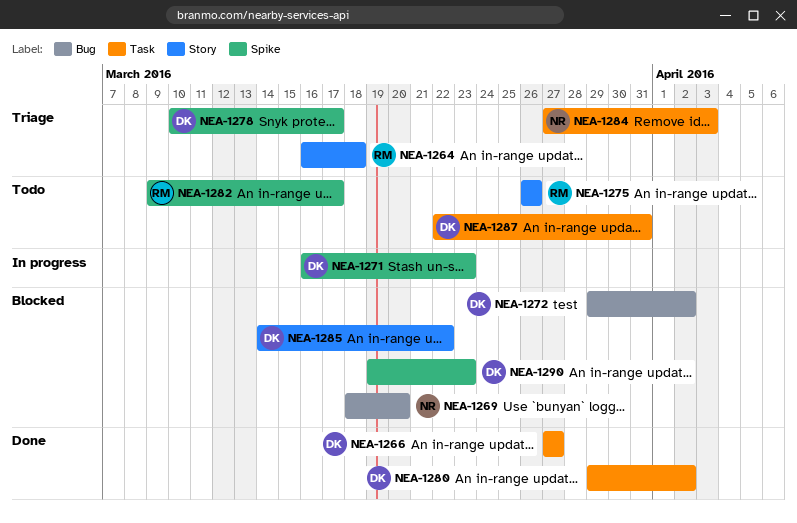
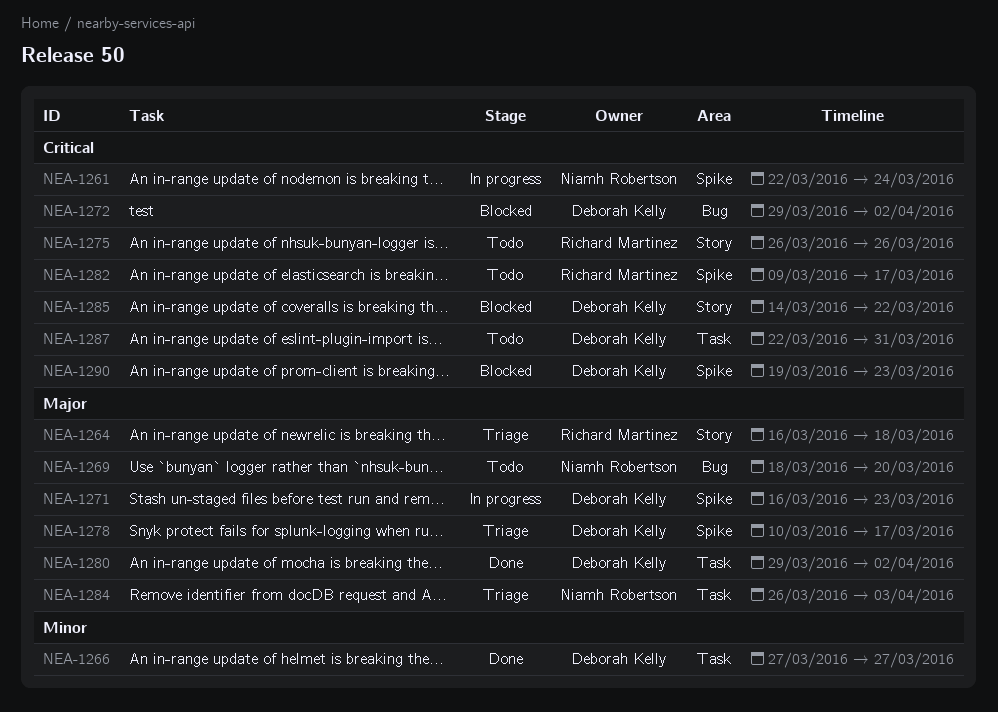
NEA-1261: none -> present
NEA-1269, status: Blocked -> Todo
NEA-1284, start: Mar 27 -> Mar 26

